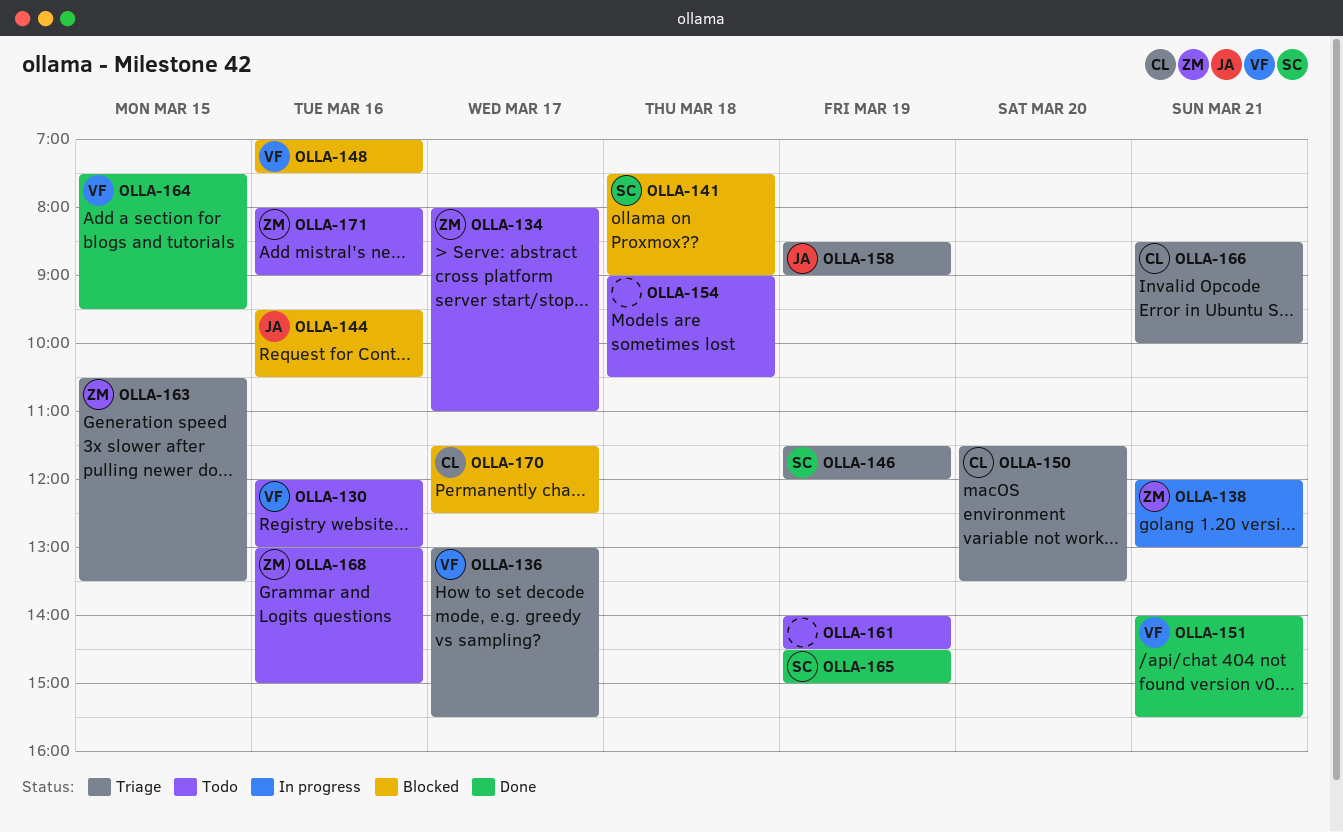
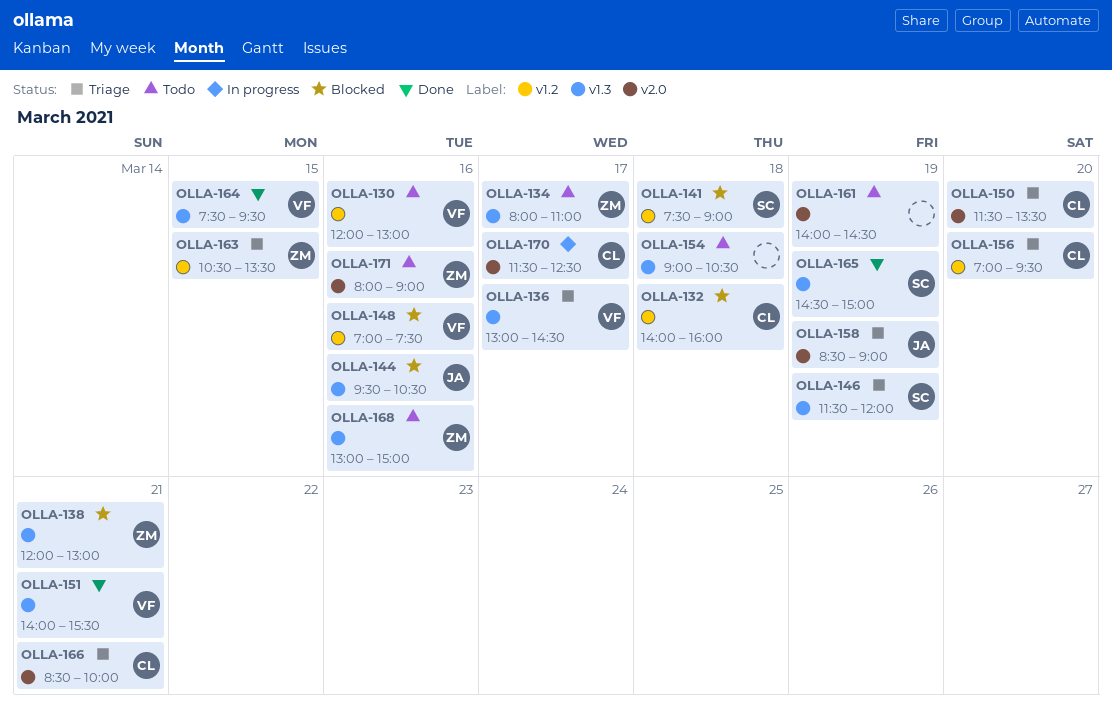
OLLA-132: none -> present
OLLA-136, ends: 15:30 -> 14:30
OLLA-138, status: In progress -> Blocked
OLLA-156: none -> present
OLLA-170, status: Blocked -> In progress

